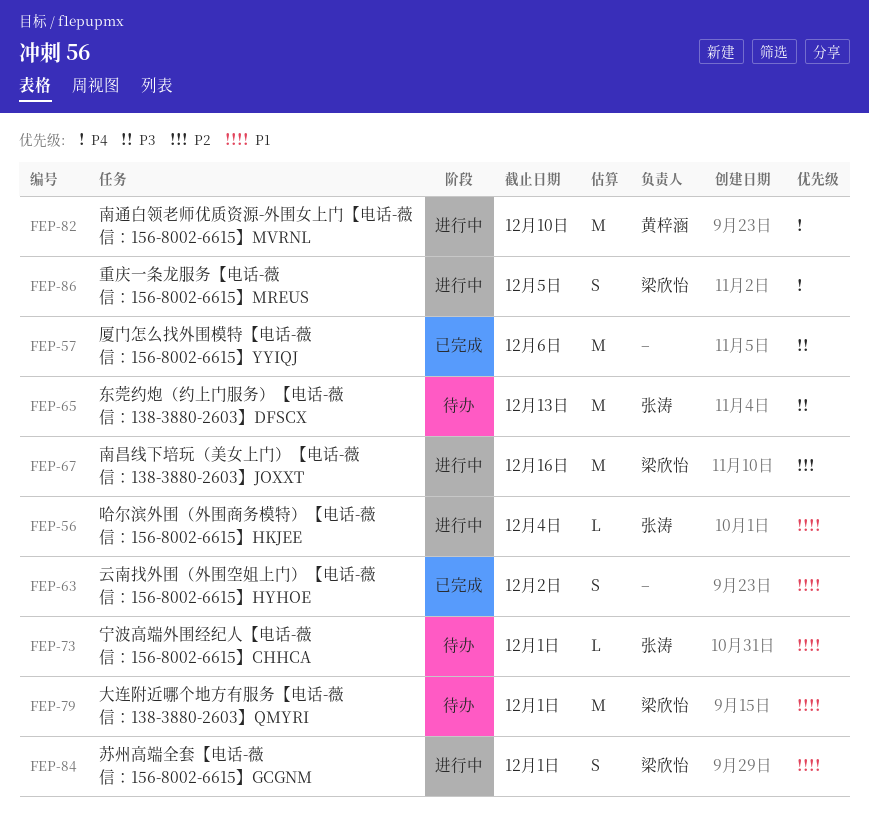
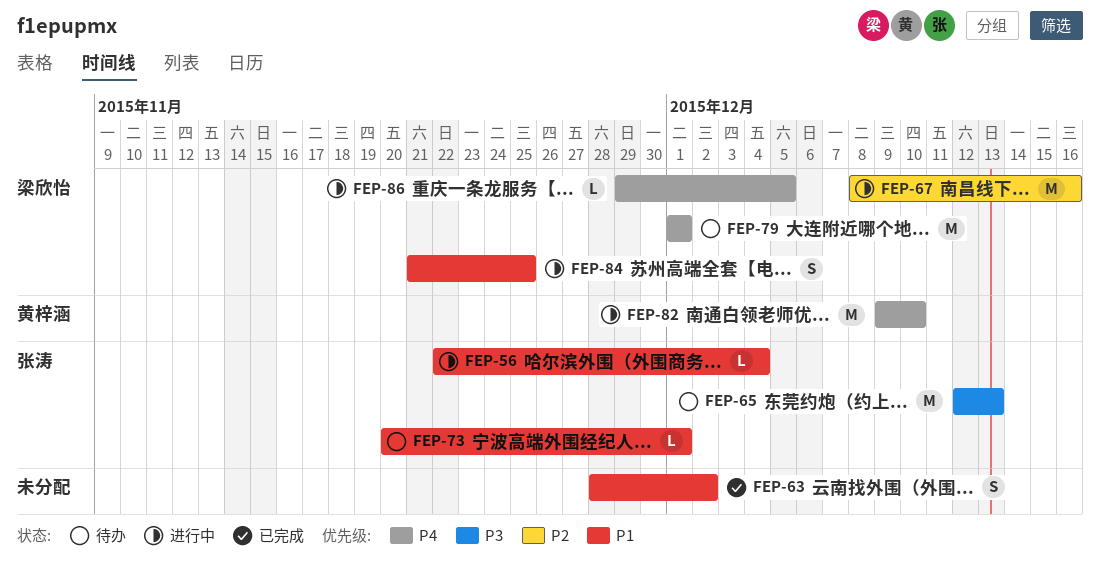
FEP-57: present -> none
FEP-79, priority: P1 -> P4
FEP-84, due: Dec 1 -> Nov 25
FEP-86, estimate: S -> L

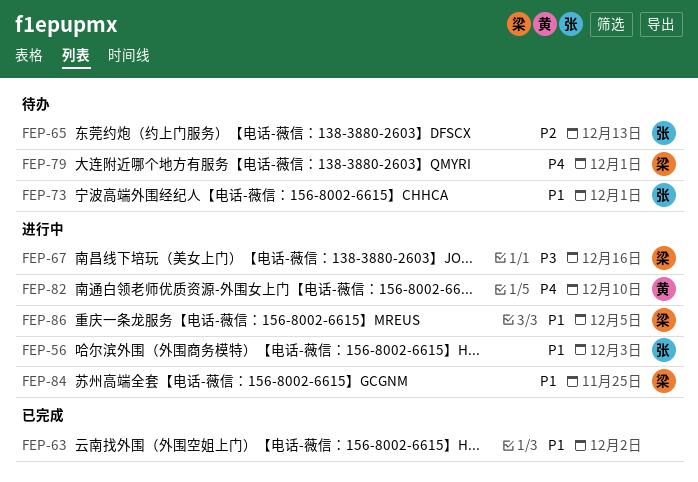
FEP-56, due: Dec 4 -> Dec 3
FEP-65, priority: P3 -> P2
FEP-67, priority: P2 -> P3
FEP-86, priority: P4 -> P1

